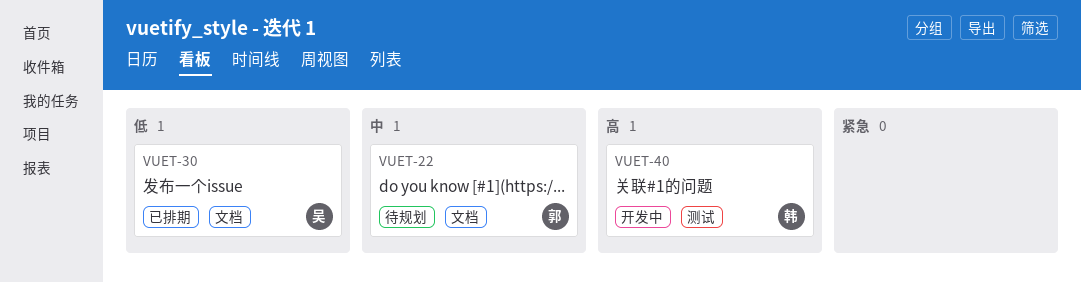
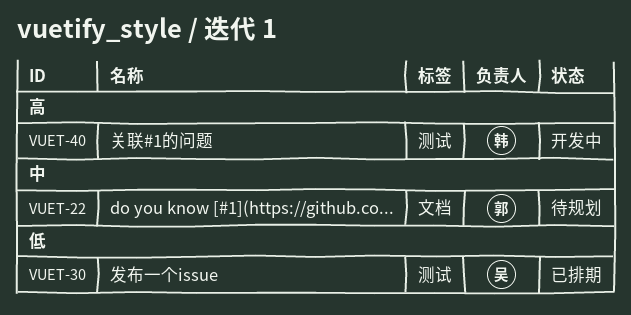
VUET-30, label: 文档 -> 测试

